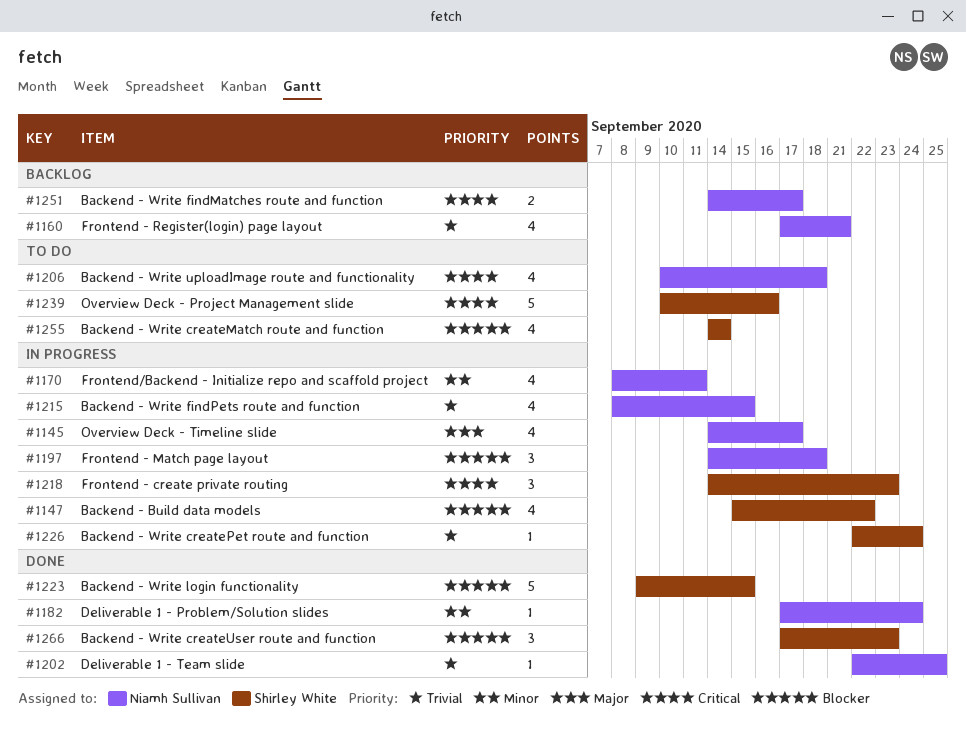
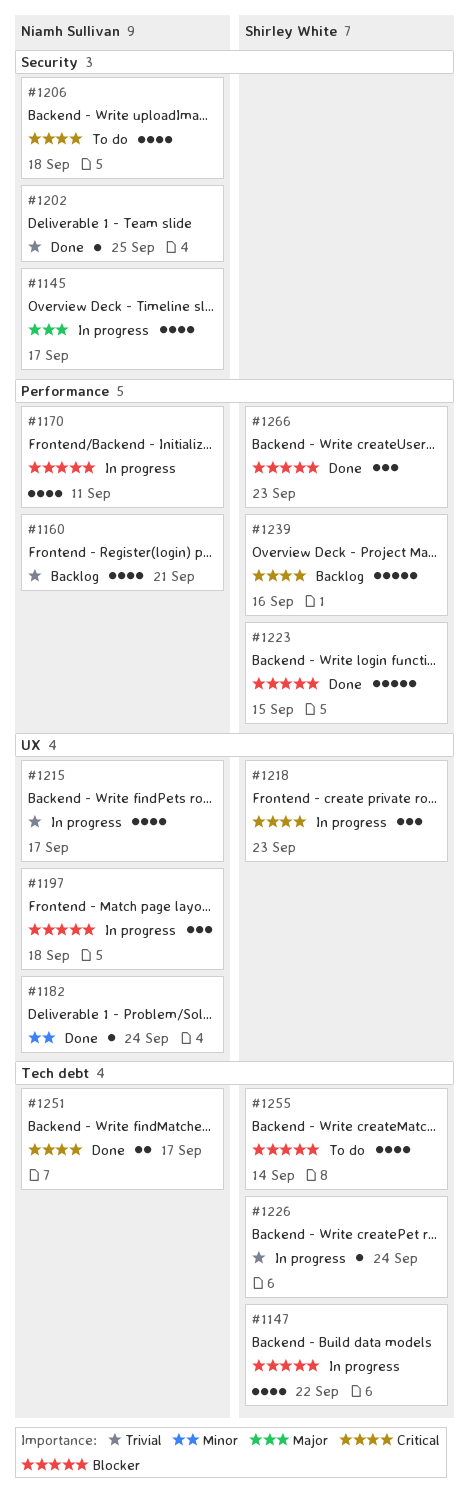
#1170, priority: Minor -> Blocker
#1215, due: Sep 15 -> Sep 17
#1239, status: To do -> Backlog
#1251, status: Backlog -> Done

